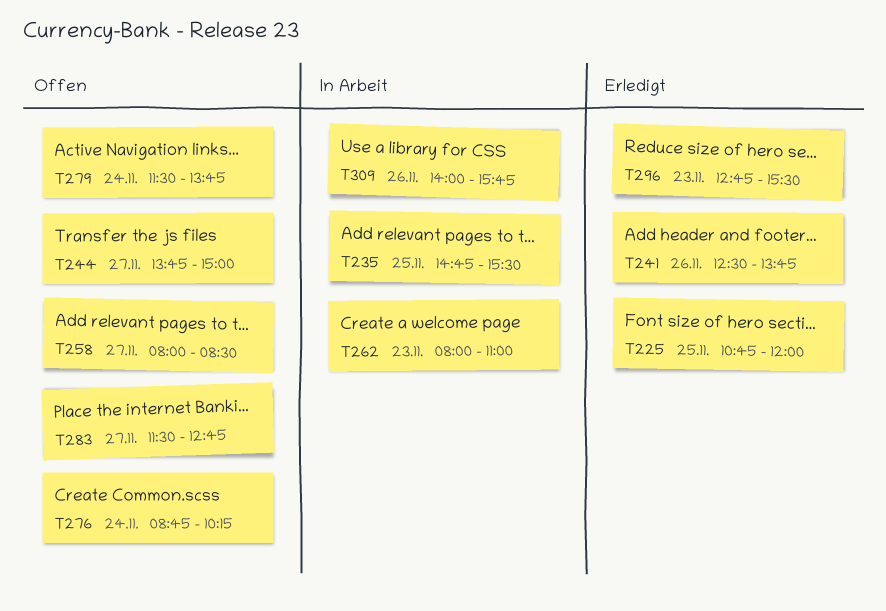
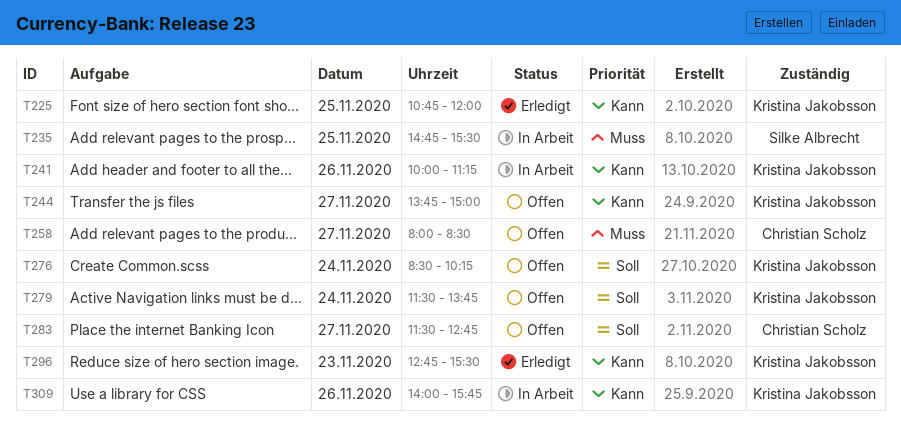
T241, status: Erledigt -> In Arbeit
T241, begins: 12:30 -> 10:00
T241, ends: 13:45 -> 11:15
T262: present -> none
T276, begins: 08:45 -> 08:30

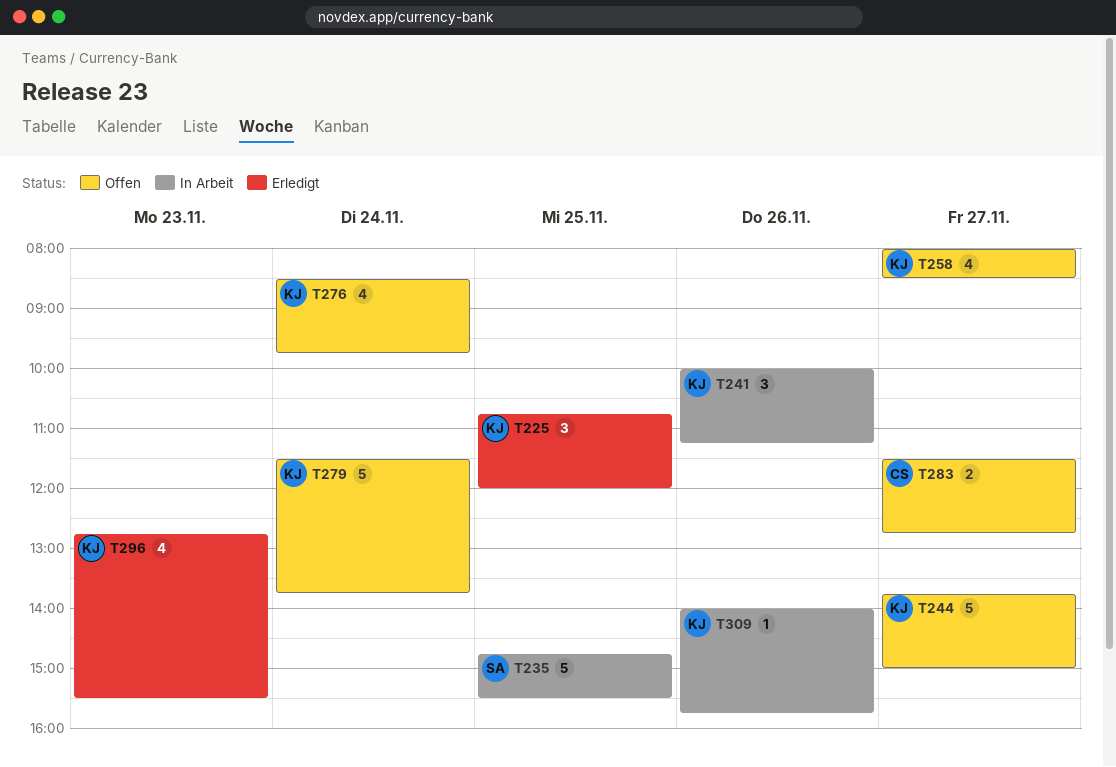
T258, owner: Christian Scholz -> Kristina Jakobsson
T276, ends: 10:15 -> 09:45

